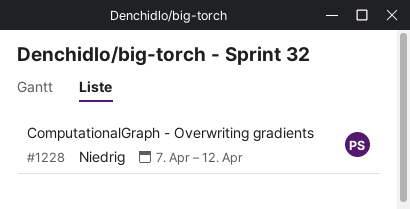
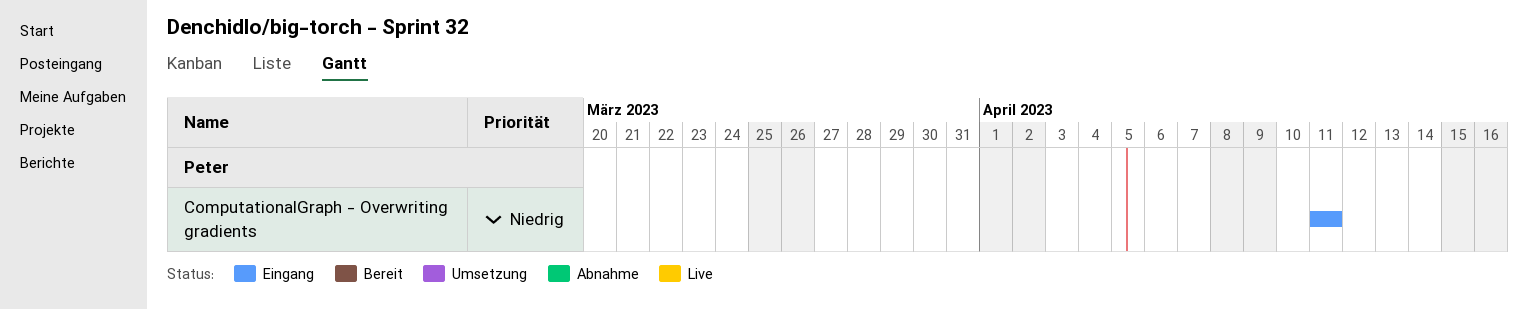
ComputationalGraph - Overwriting gradients, start: Apr 7 -> Apr 11
ComputationalGraph - Overwriting gradients, due: Apr 12 -> Apr 11

